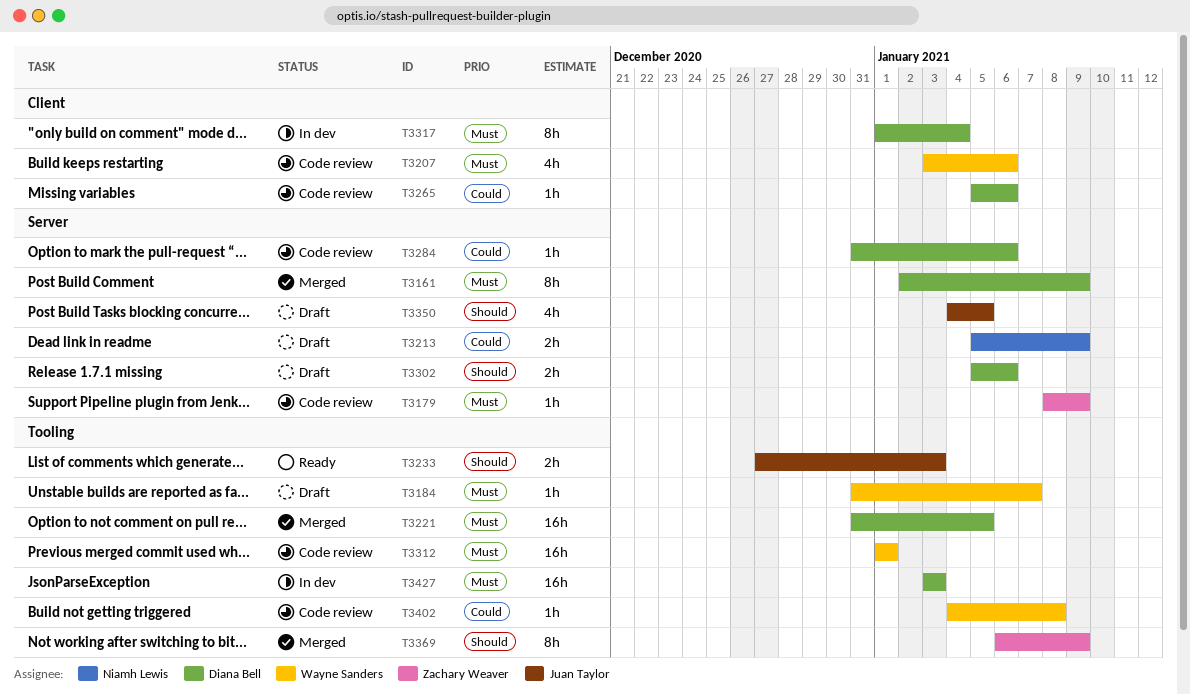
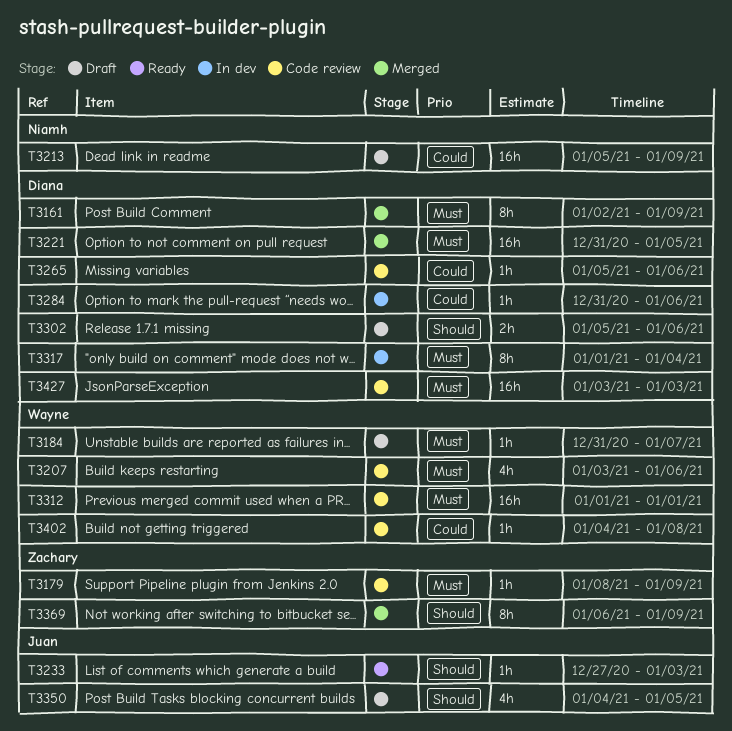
T3213, estimate: 2h -> 16h
T3233, estimate: 2h -> 1h
T3284, status: Code review -> In dev
T3427, status: In dev -> Code review

